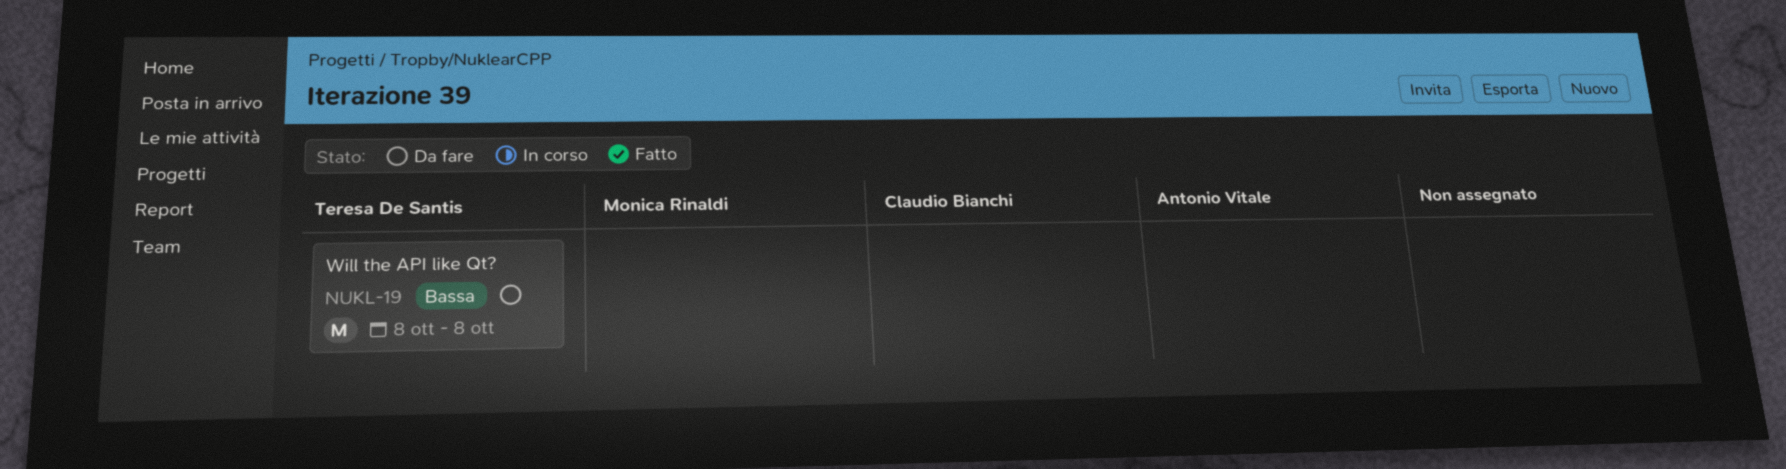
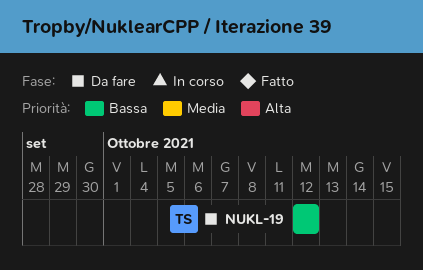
NUKL-19, start: Oct 8 -> Oct 12
NUKL-19, due: Oct 8 -> Oct 12

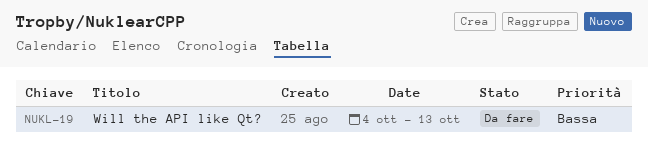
NUKL-19, start: Oct 12 -> Oct 4
NUKL-19, due: Oct 12 -> Oct 13

